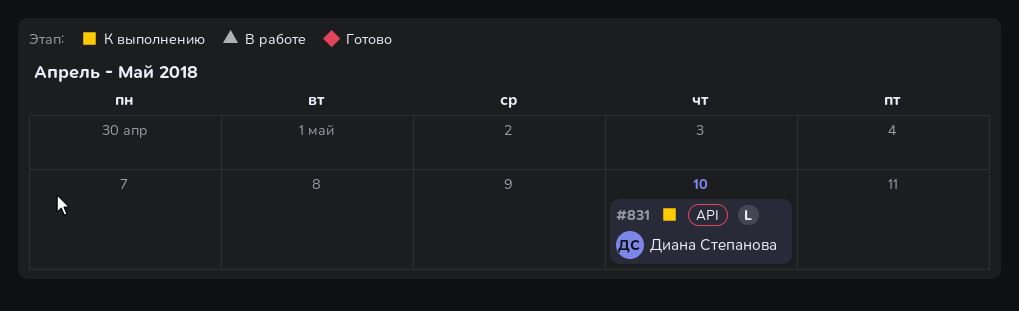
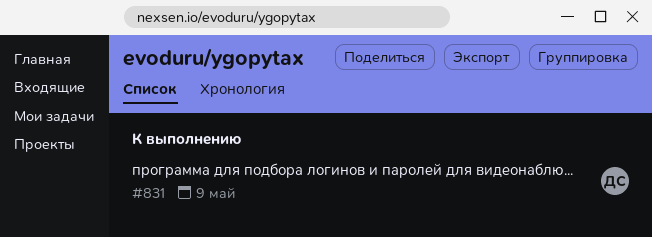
#831, due: May 10 -> May 9

